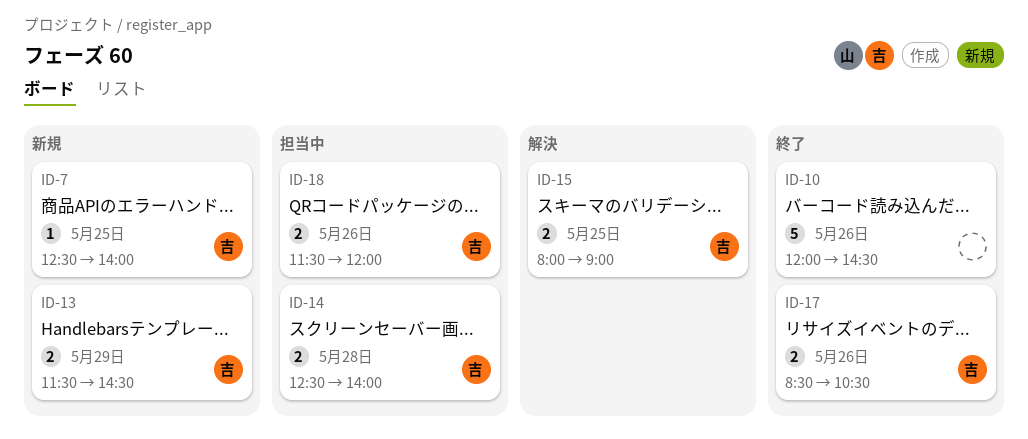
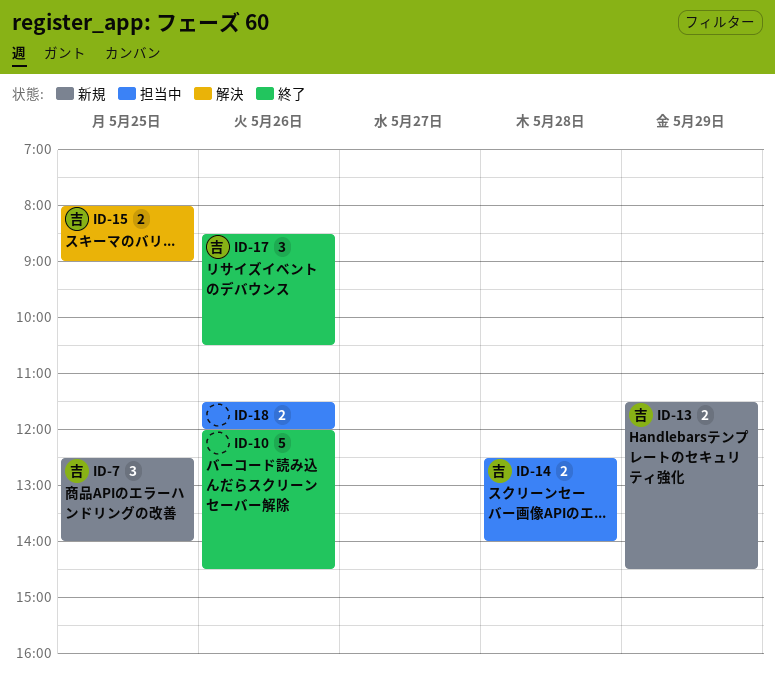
ID-7, estimate: 1 -> 3
ID-17, estimate: 2 -> 3
ID-18, owner: 吉 -> none

